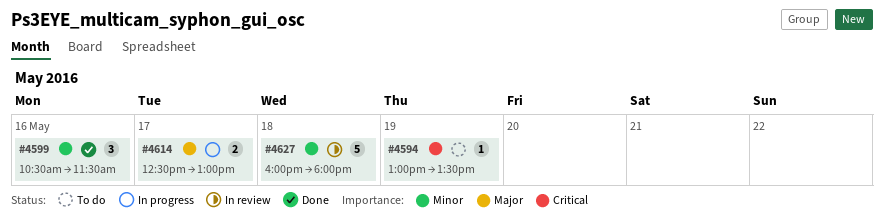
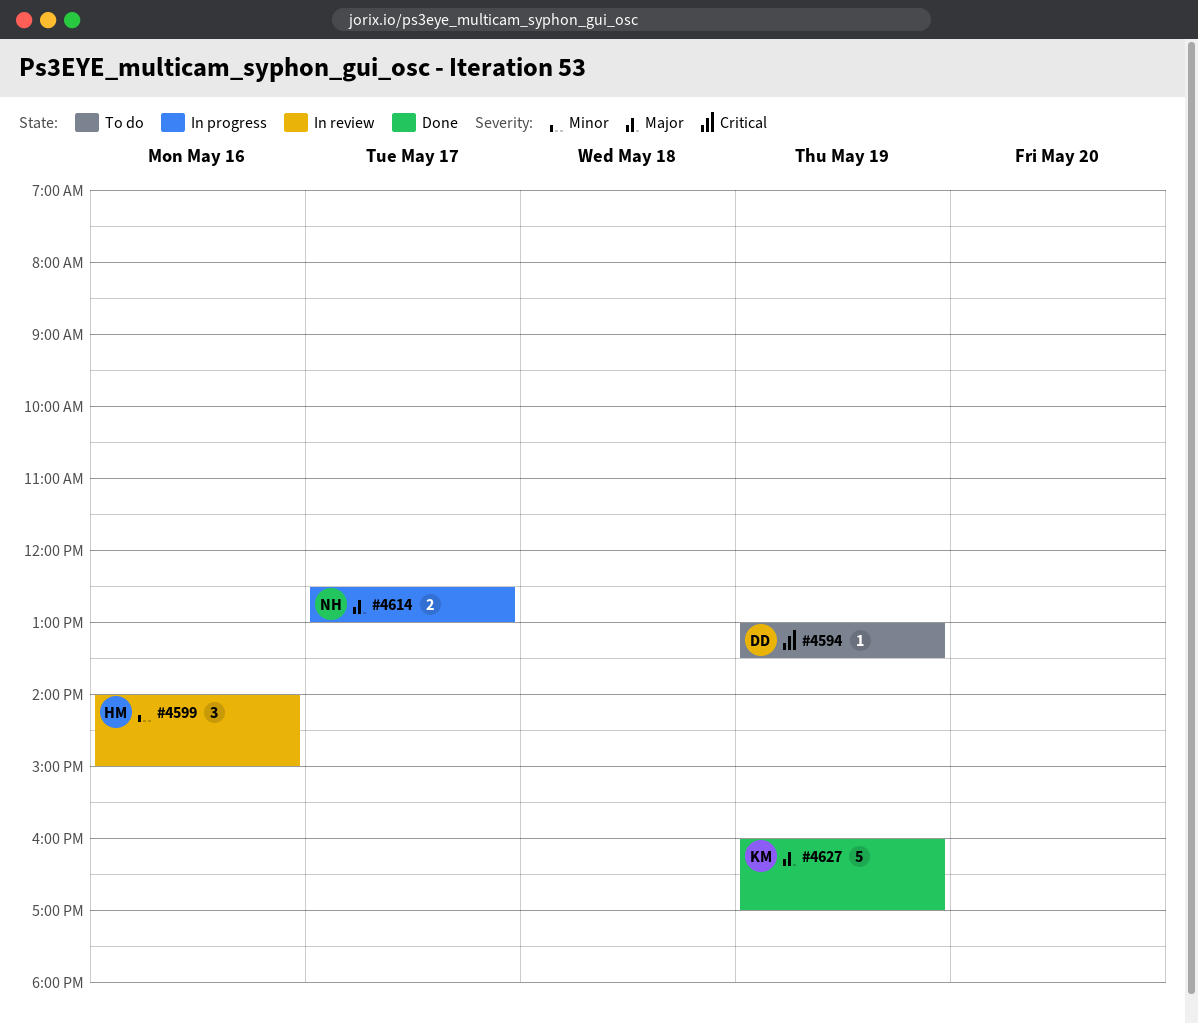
#4599, status: Done -> In review
#4599, begins: 10:30 -> 14:00
#4599, ends: 11:30 -> 15:00
#4627, status: In review -> Done
#4627, priority: Minor -> Major
#4627, day: May 18 -> May 19
#4627, ends: 18:00 -> 17:00

